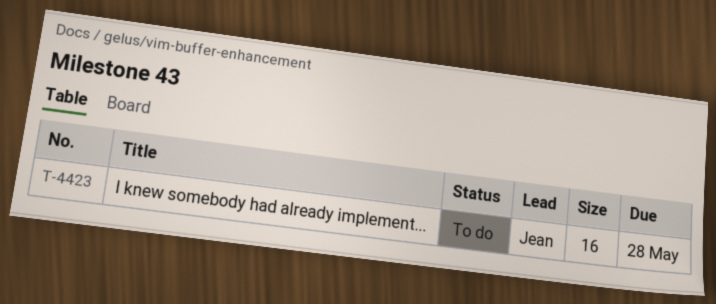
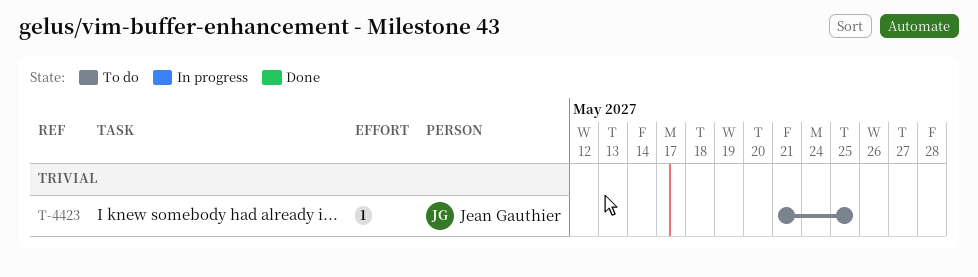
T-4423, estimate: 16 -> 1
T-4423, due: May 28 -> May 25

